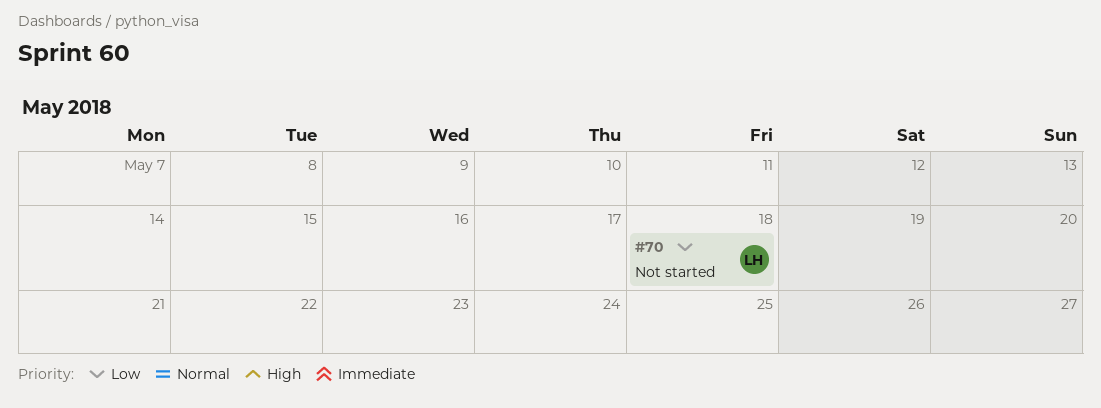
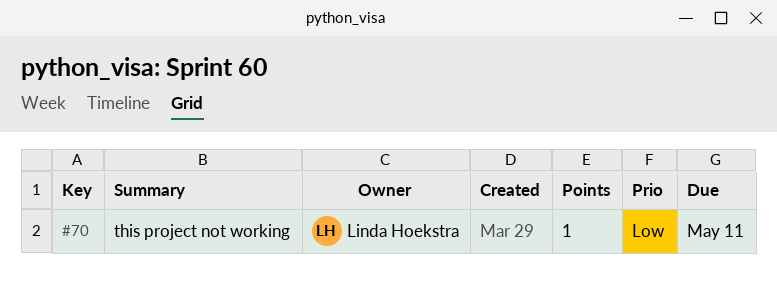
#70, due: May 18 -> May 11

